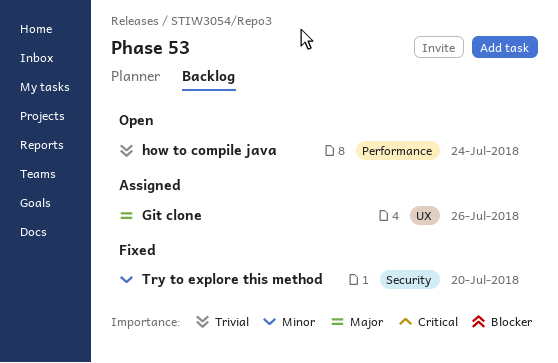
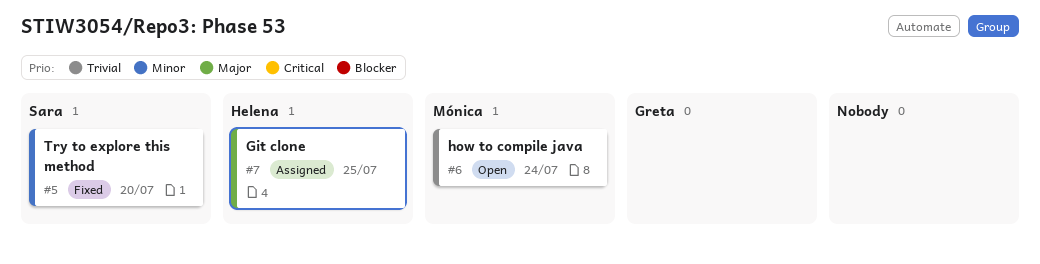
Git clone, due: Jul 26 -> Jul 25

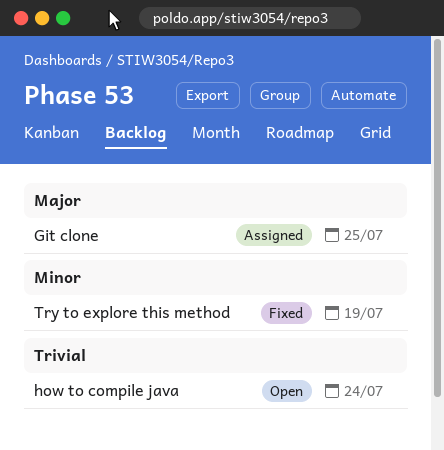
Try to explore this method, due: Jul 20 -> Jul 19

